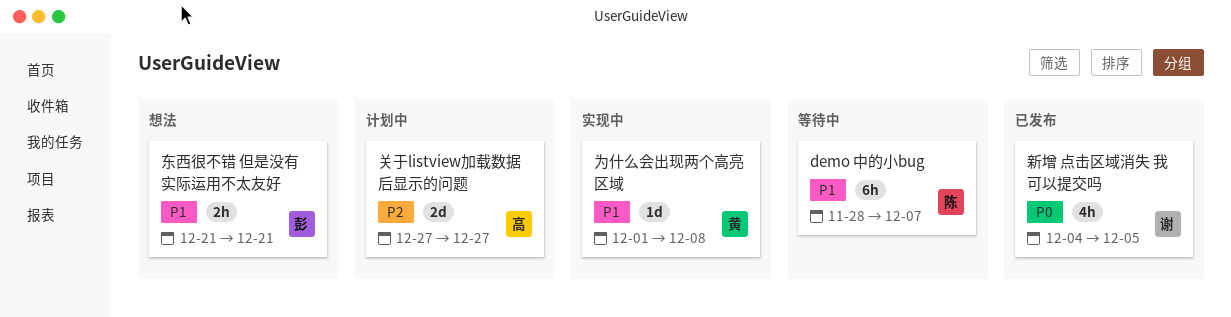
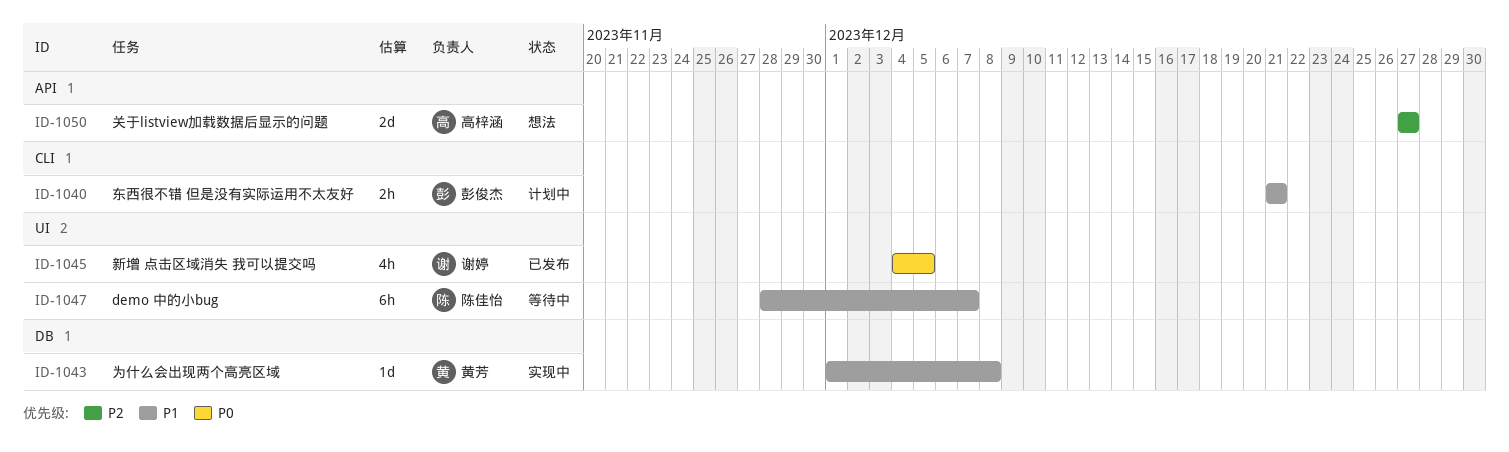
东西很不错 但是没有实际运用不太友好, status: 想法 -> 计划中
关于listview加载数据后显示的问题, status: 计划中 -> 想法

